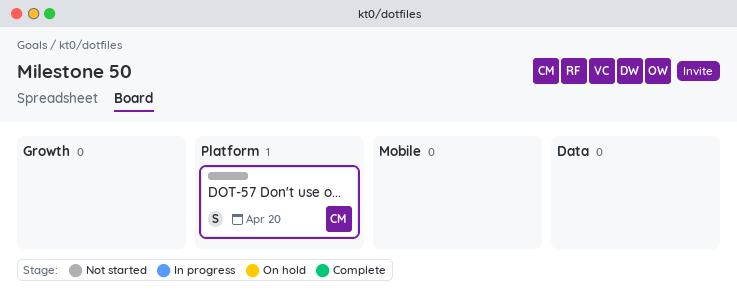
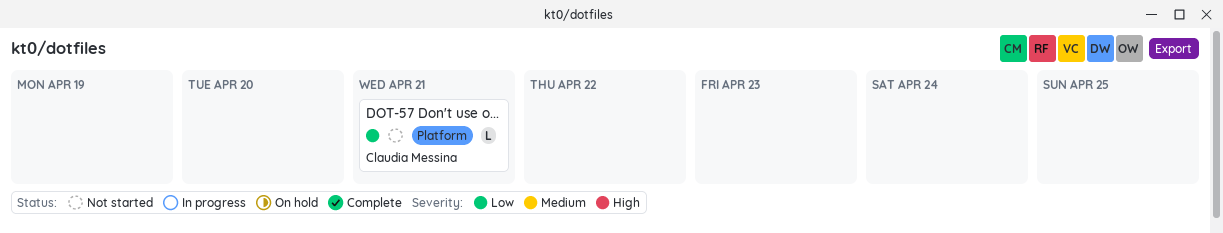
DOT-57, estimate: S -> L
DOT-57, due: Apr 20 -> Apr 21

